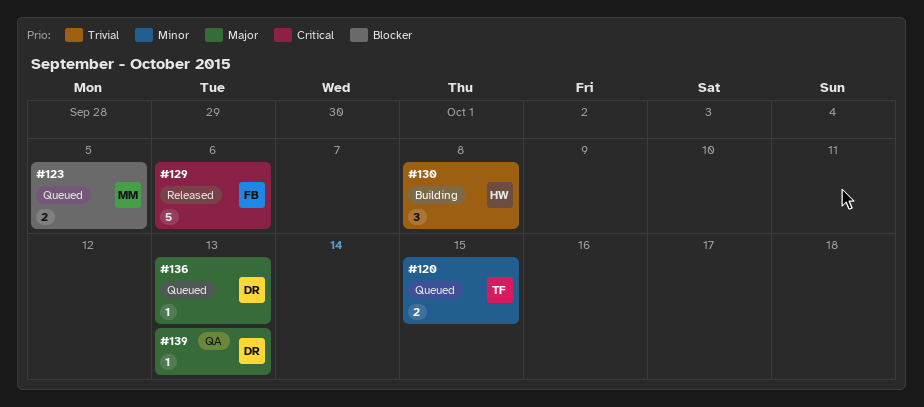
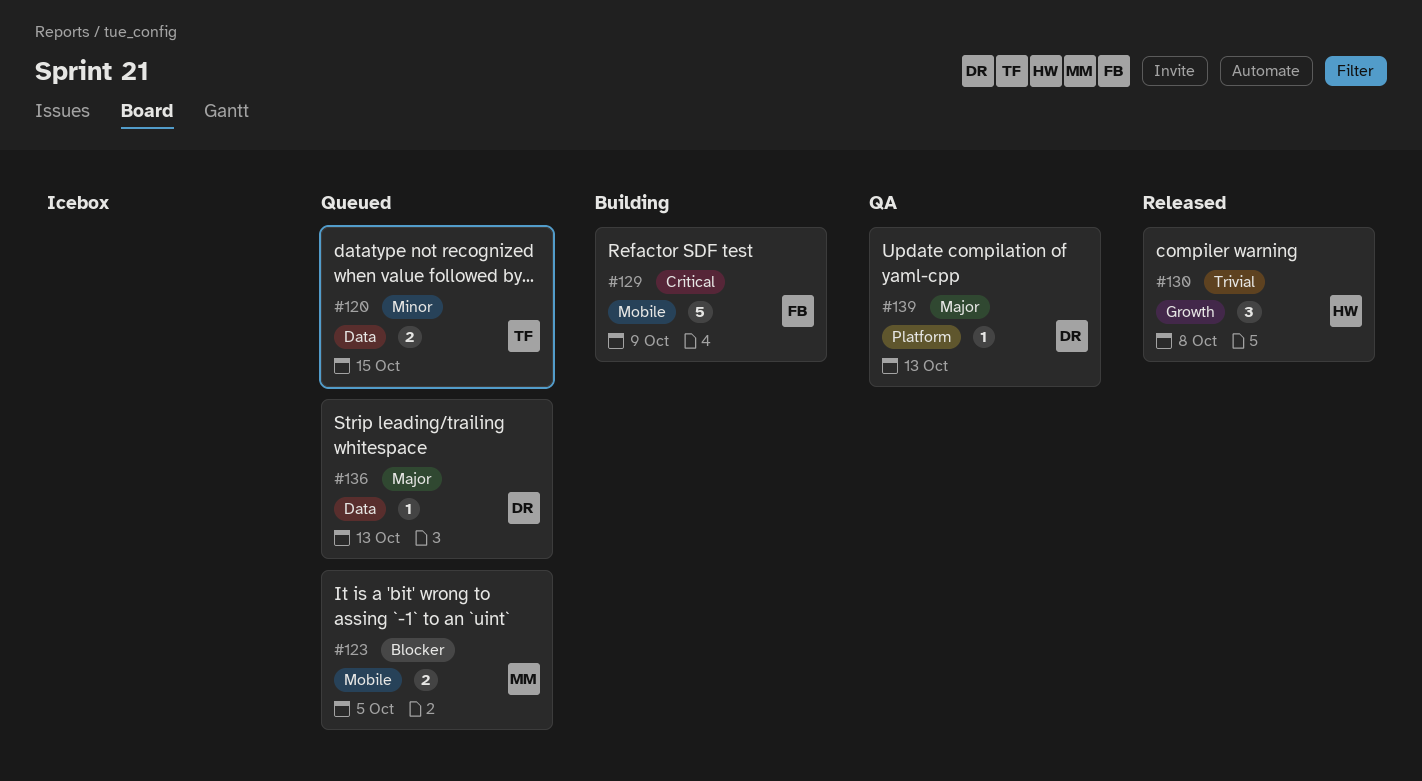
#129, status: Released -> Building
#129, due: Oct 6 -> Oct 9
#130, status: Building -> Released

